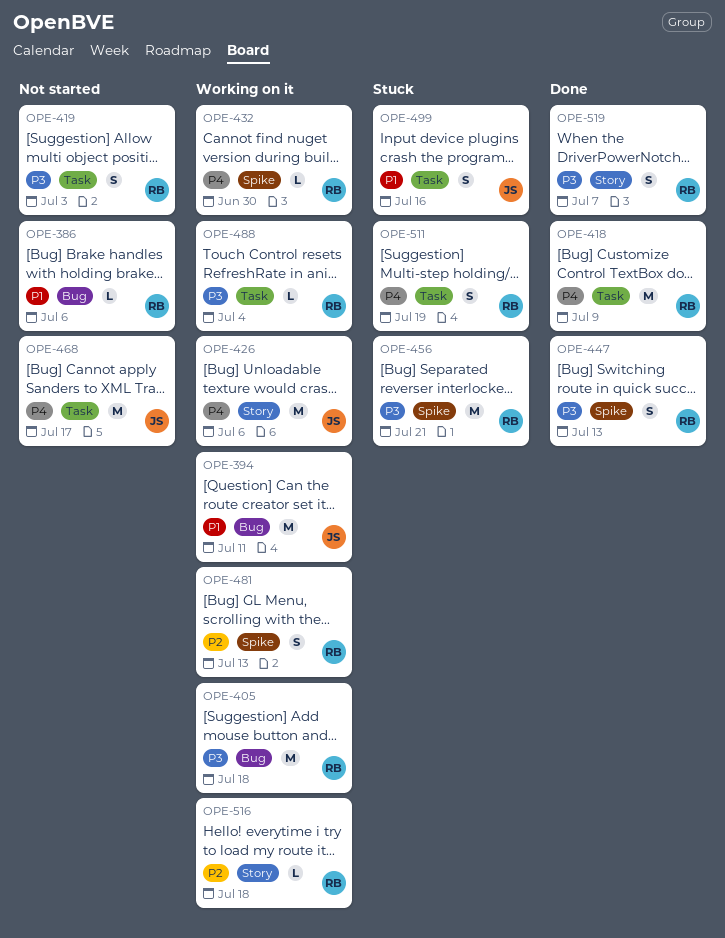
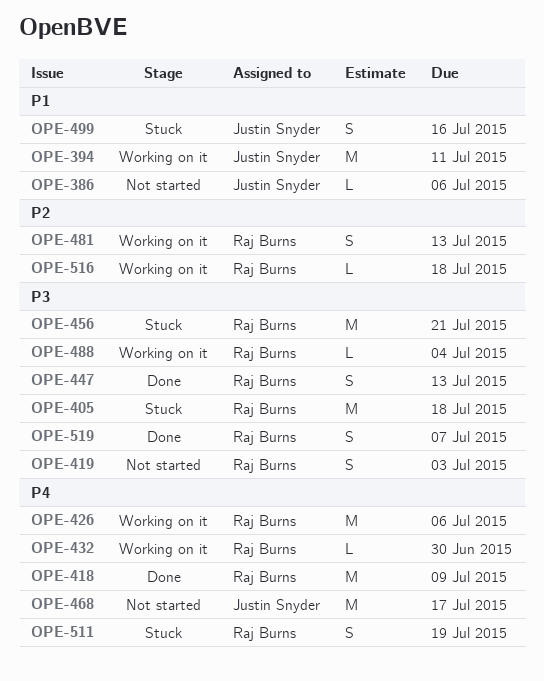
OPE-386, owner: Raj Burns -> Justin Snyder
OPE-405, status: Working on it -> Stuck
OPE-426, owner: Justin Snyder -> Raj Burns

